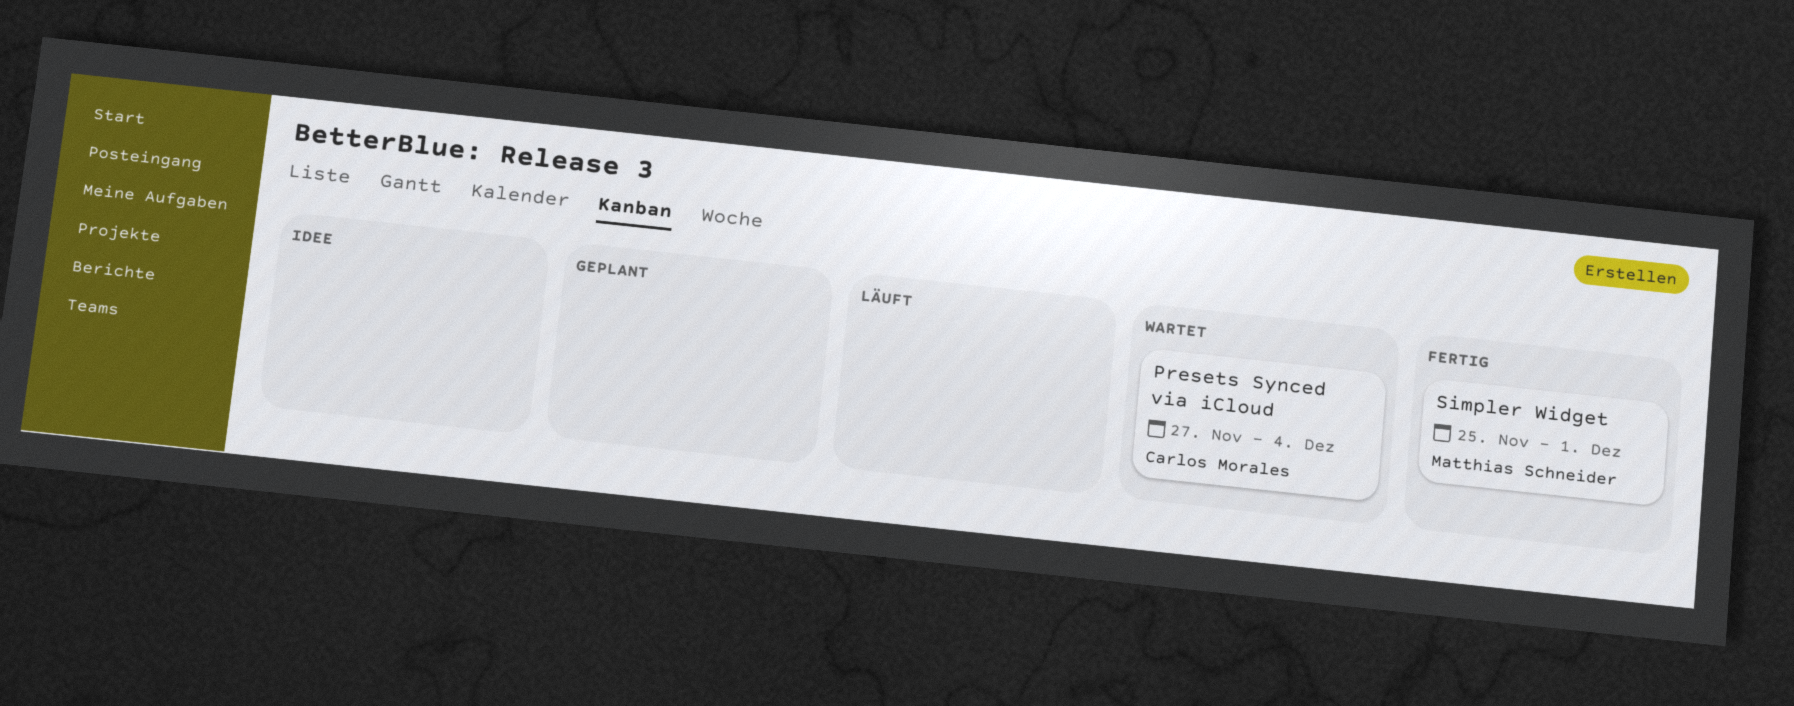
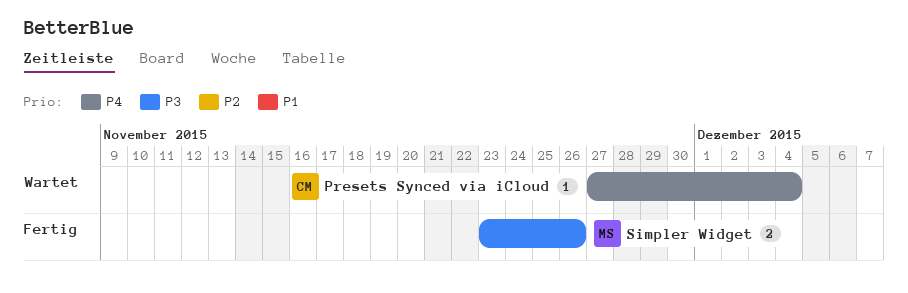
Simpler Widget, start: Nov 25 -> Nov 23
Simpler Widget, due: Dec 1 -> Nov 26

